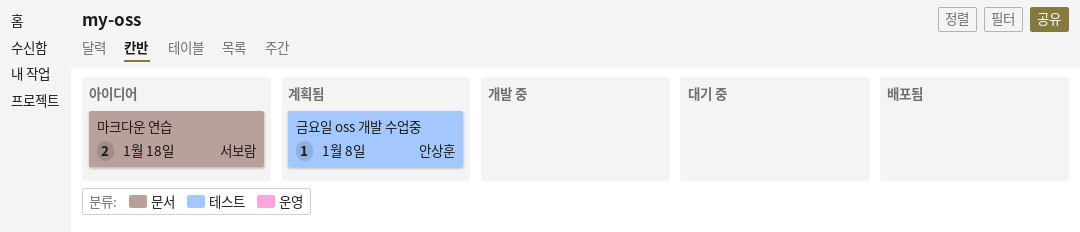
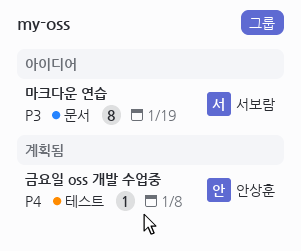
마크다운 연습, estimate: 2 -> 8
마크다운 연습, due: Jan 18 -> Jan 19

